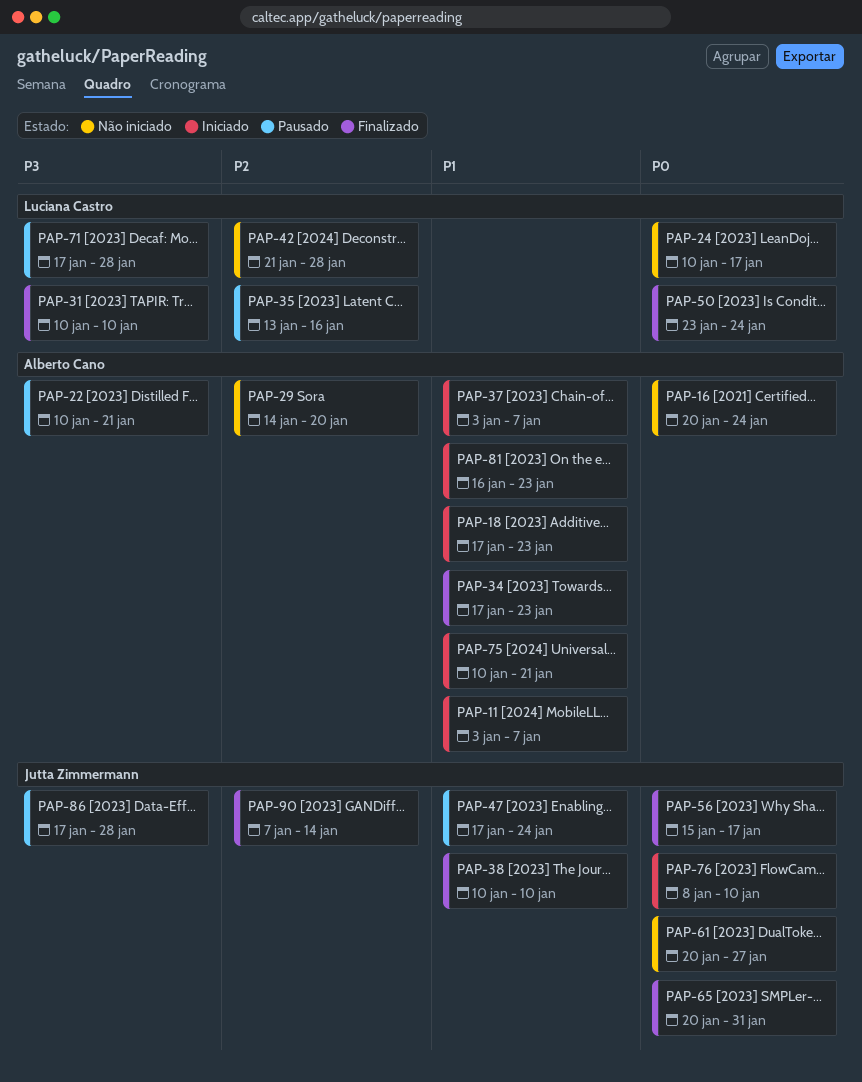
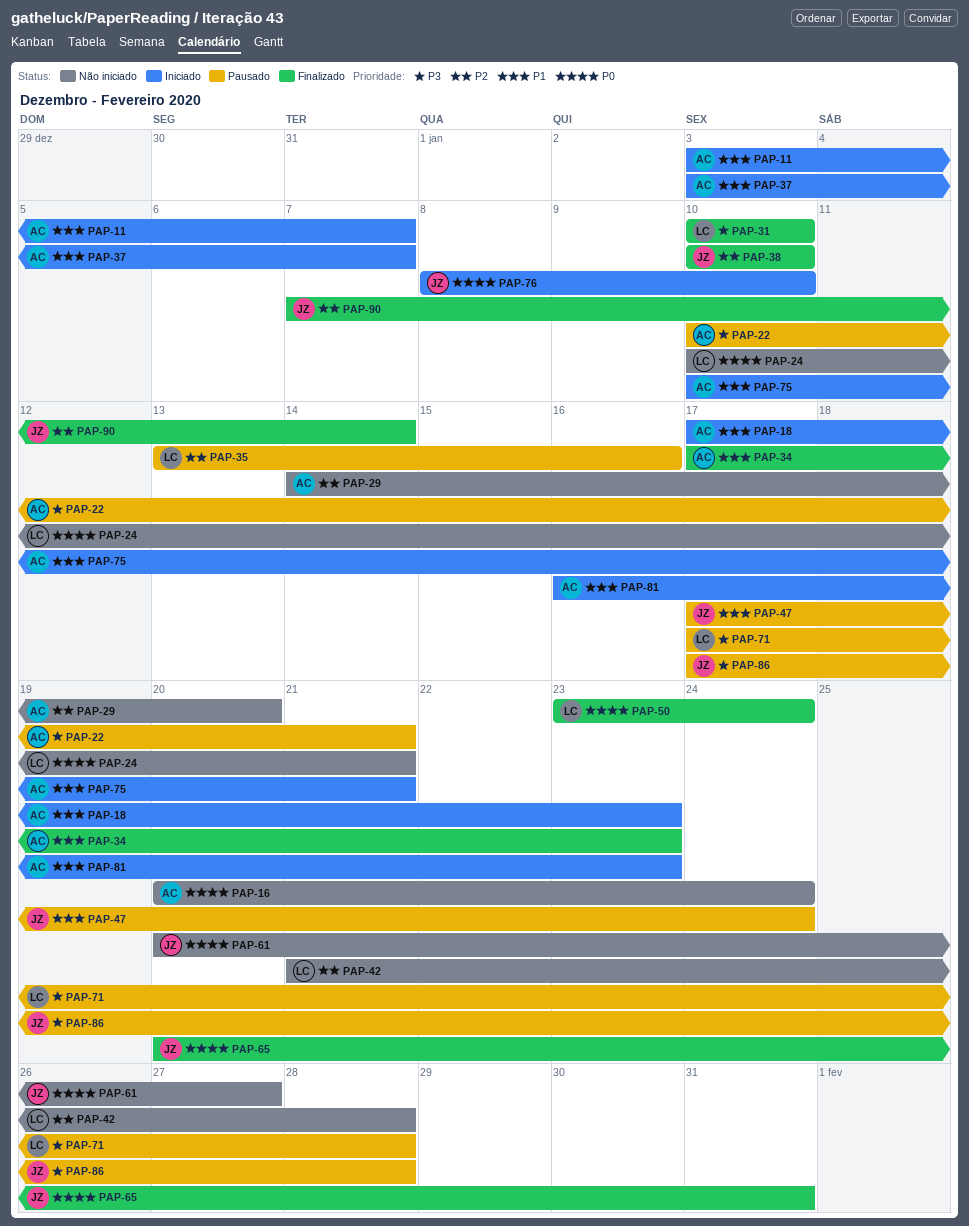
PAP-24, due: Jan 17 -> Jan 21
PAP-38, priority: P1 -> P2
PAP-56: present -> none

